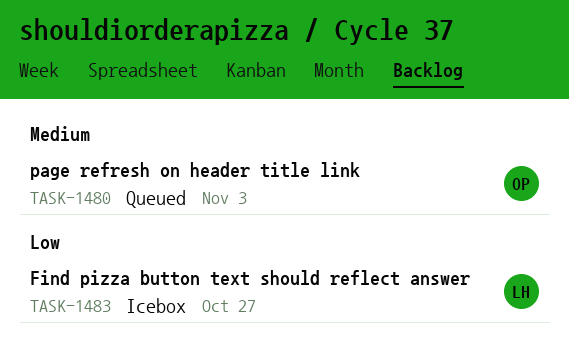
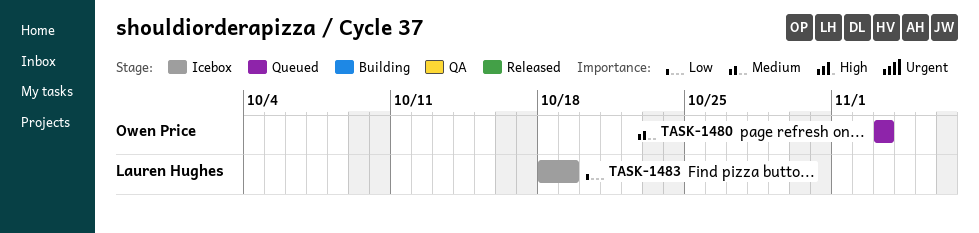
TASK-1483, due: Oct 27 -> Oct 19

